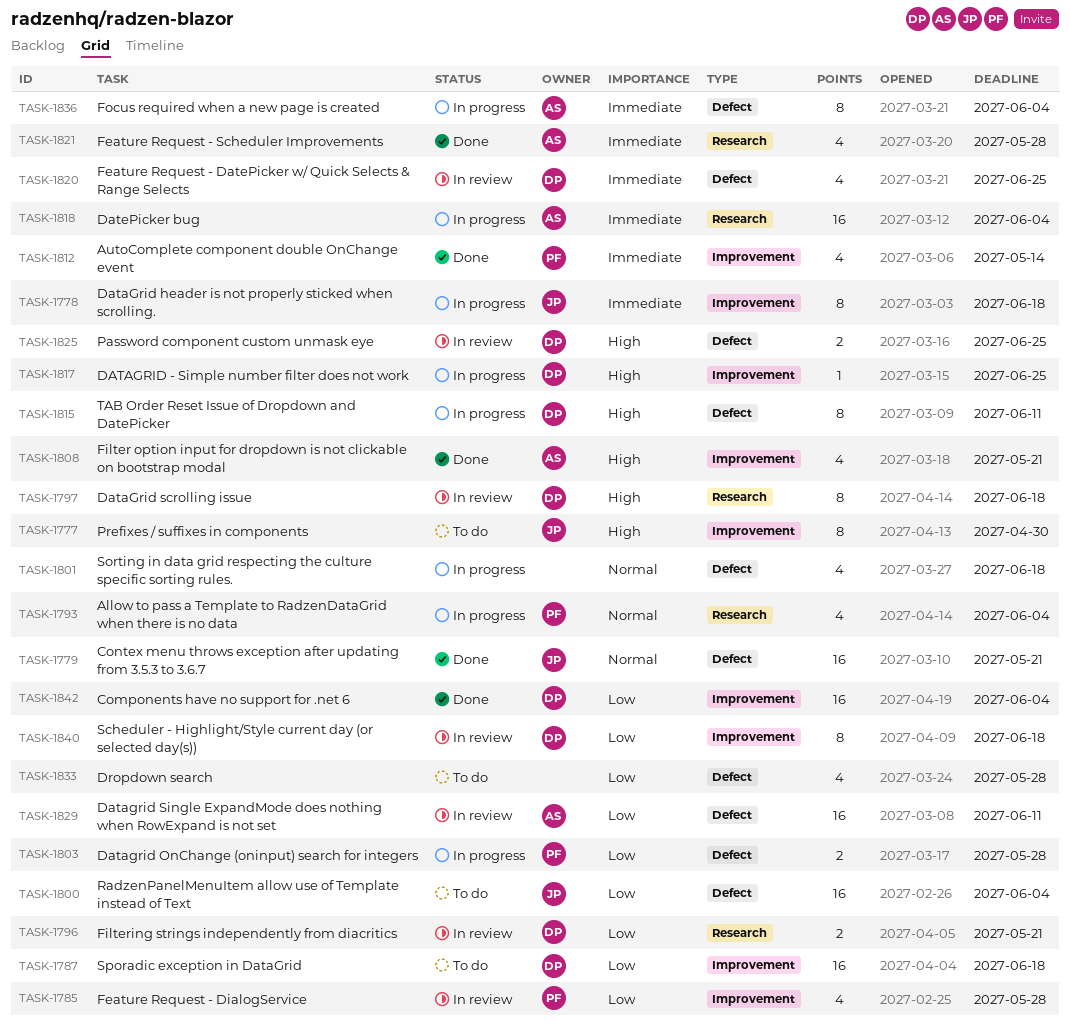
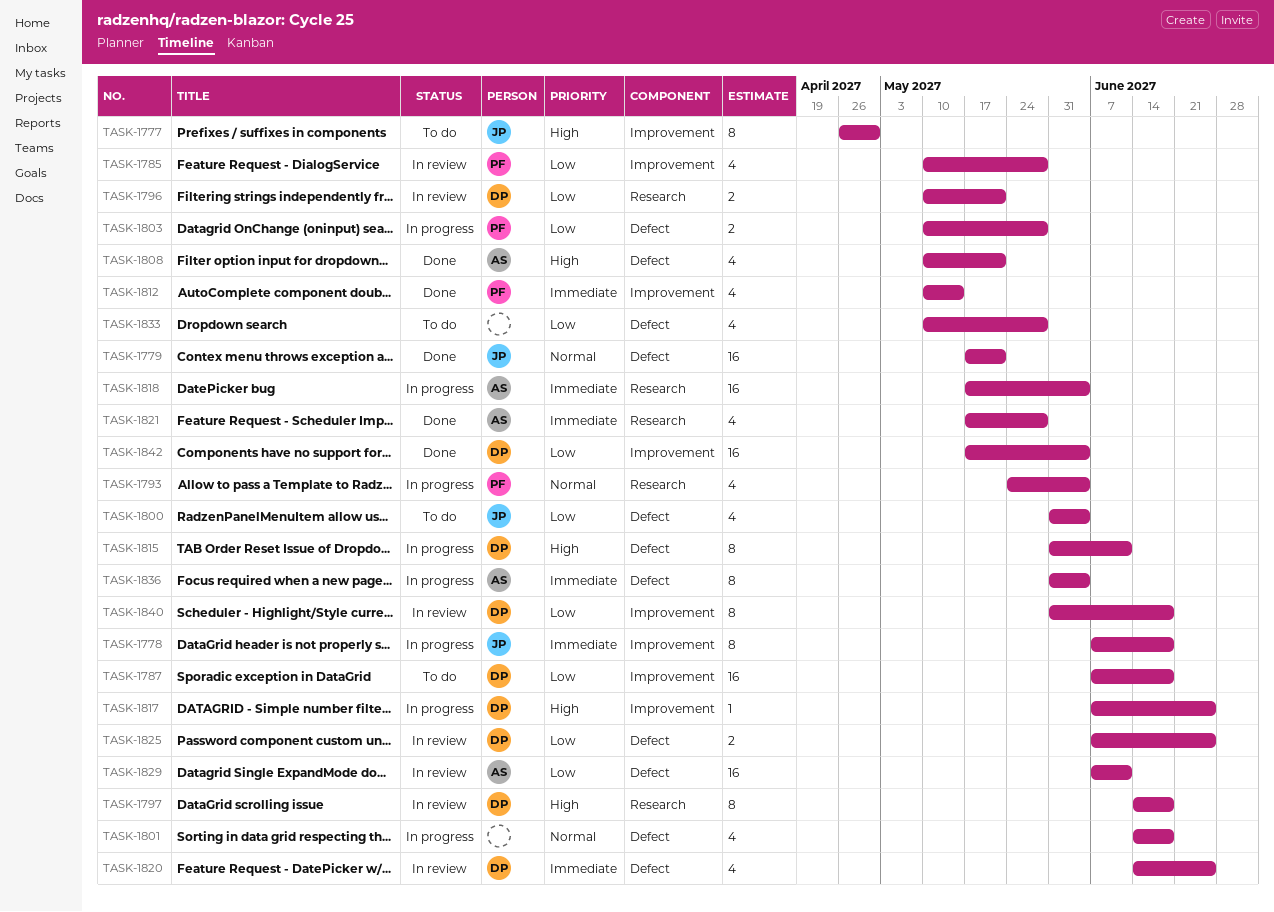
TASK-1800, estimate: 16 -> 4
TASK-1808, label: Improvement -> Defect
TASK-1825, priority: High -> Low

